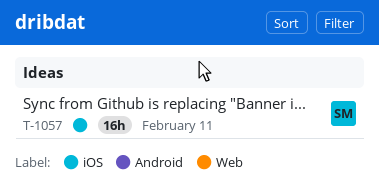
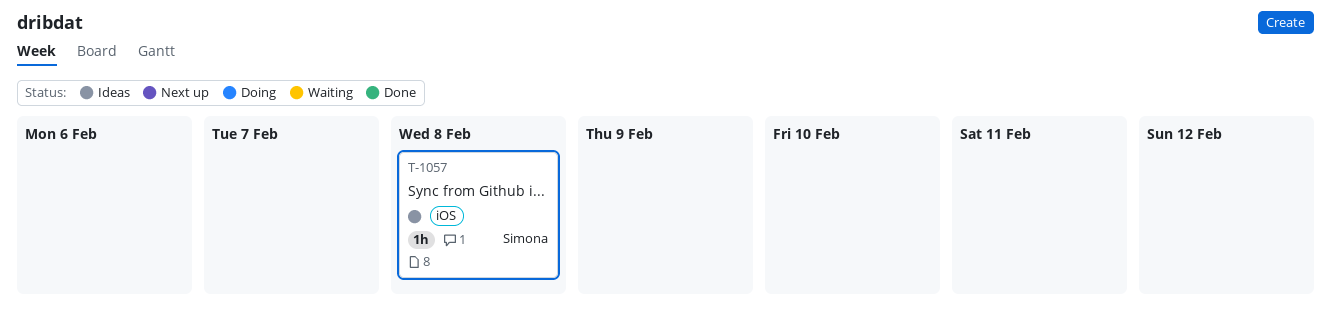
T-1057, estimate: 16h -> 1h
T-1057, due: Feb 11 -> Feb 8

